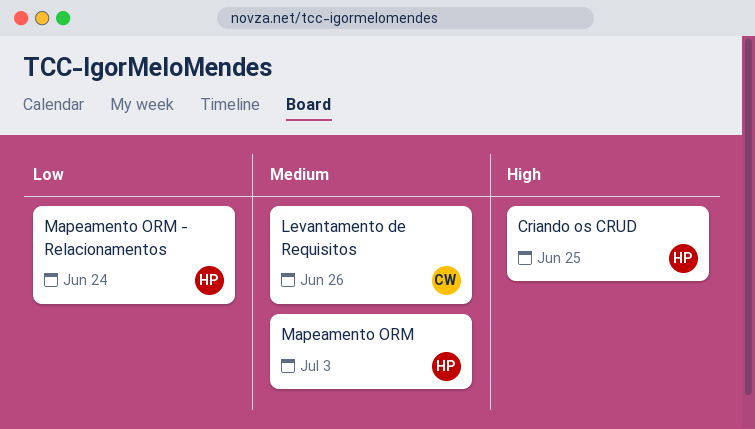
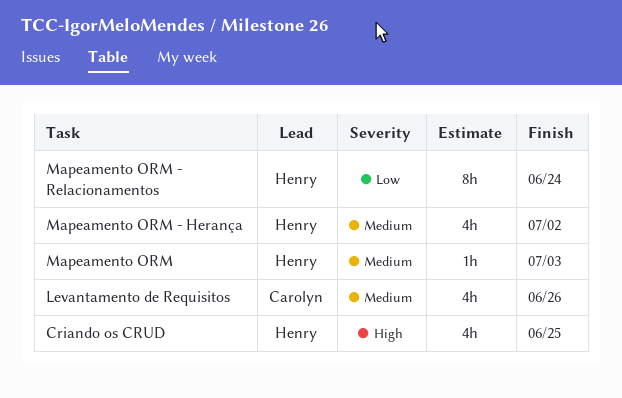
Mapeamento ORM - Herança: none -> present

